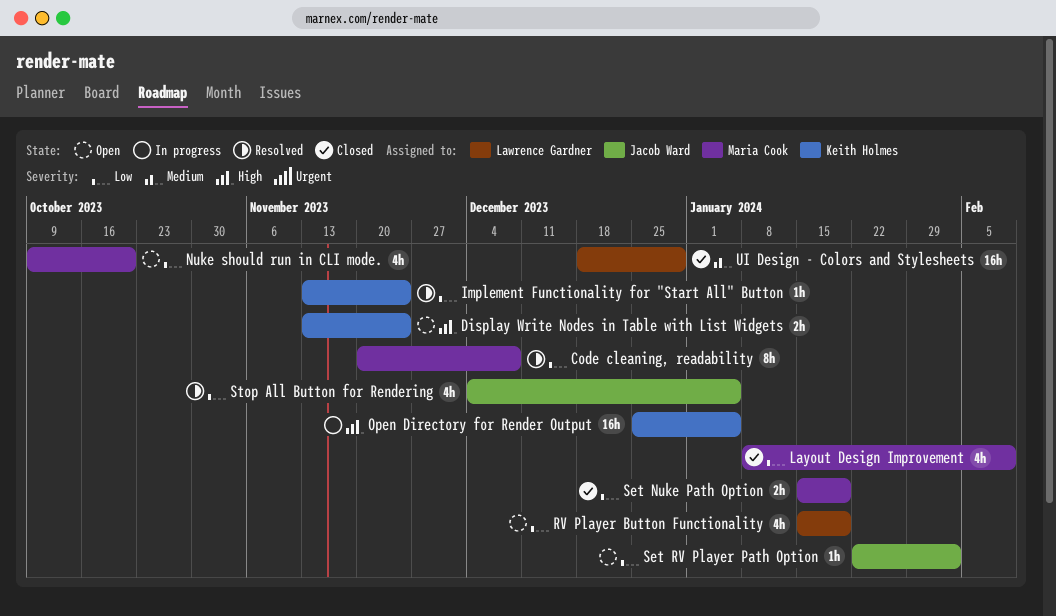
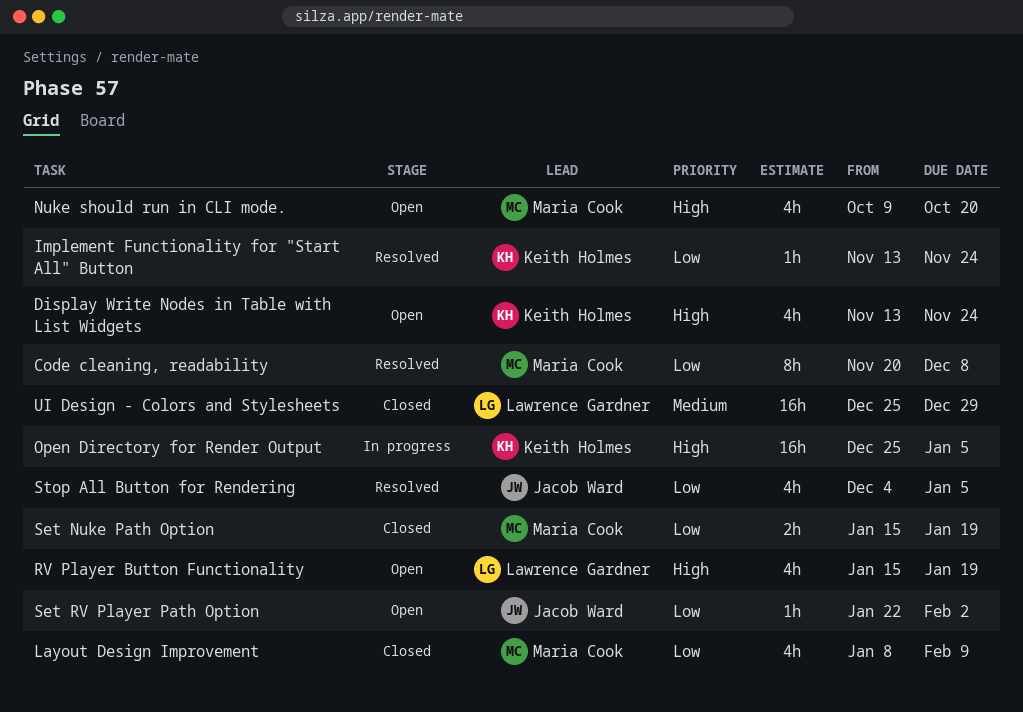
Display Write Nodes in Table with List Widgets, estimate: 2h -> 4h
Nuke should run in CLI mode., priority: Low -> High
RV Player Button Functionality, priority: Low -> High
UI Design - Colors and Stylesheets, start: Dec 18 -> Dec 25

